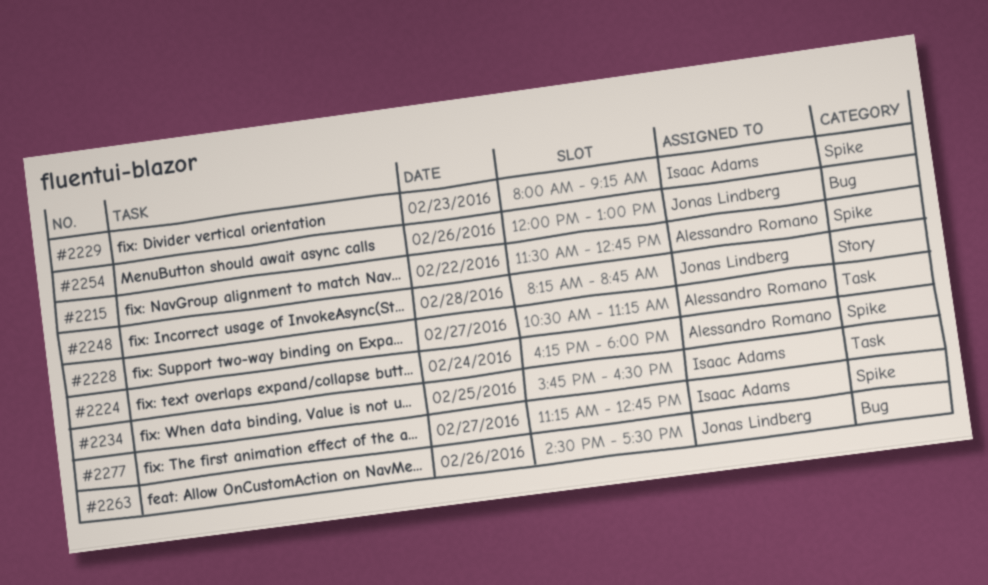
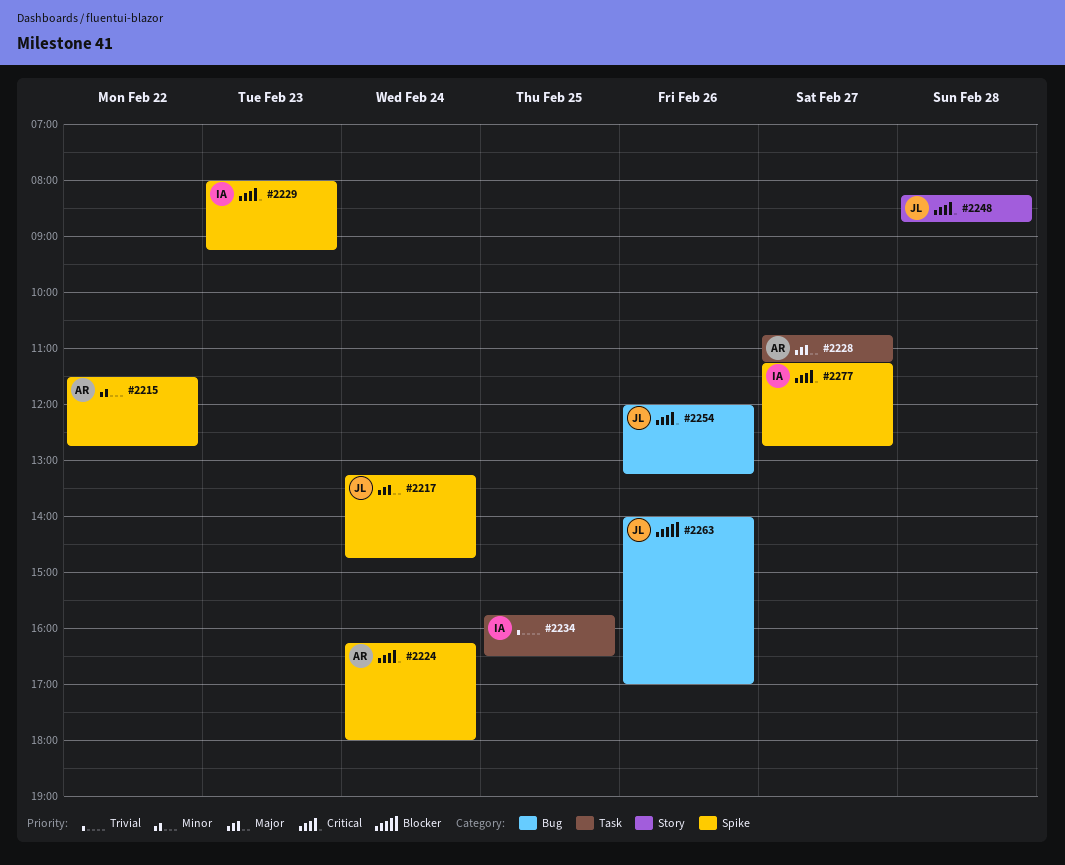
#2217: none -> present
#2228, begins: 10:30 -> 10:45
#2254, ends: 13:00 -> 13:15
#2263, begins: 14:30 -> 14:00
#2263, ends: 17:30 -> 17:00

